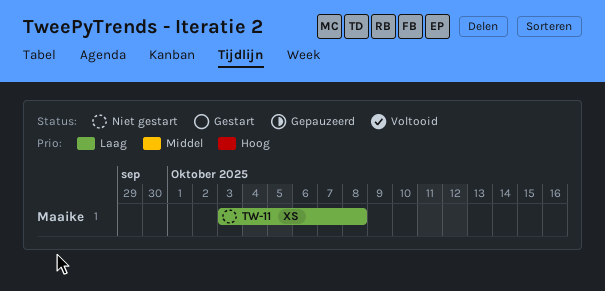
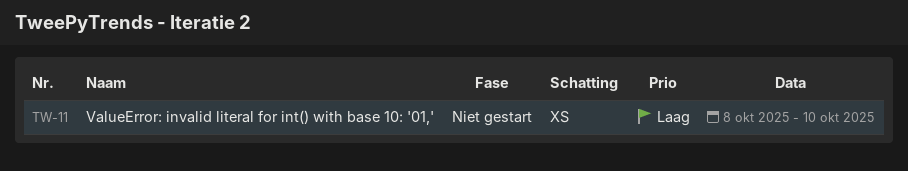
TW-11, start: Oct 3 -> Oct 8
TW-11, due: Oct 8 -> Oct 10

